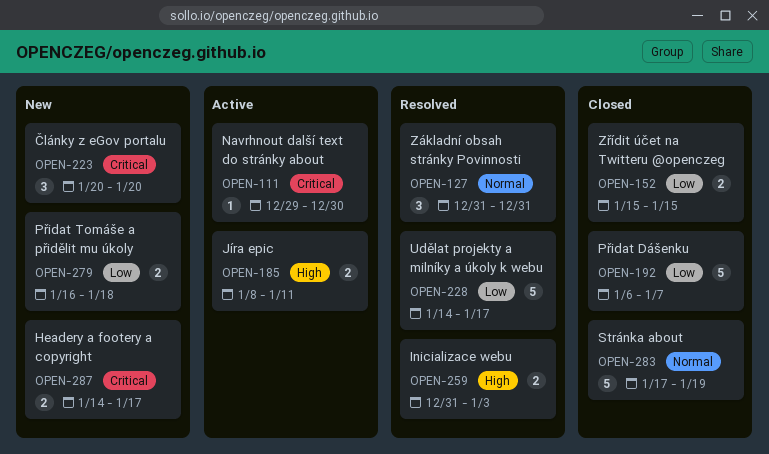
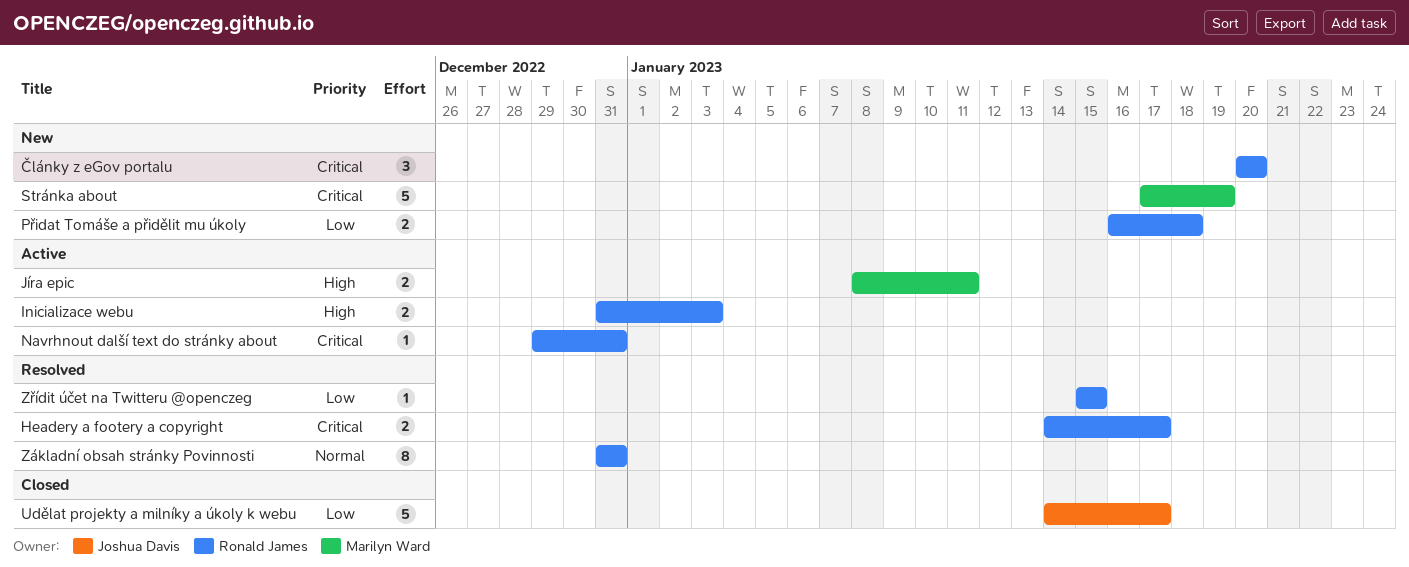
Headery a footery a copyright, status: New -> Resolved
Inicializace webu, status: Resolved -> Active
Navrhnout další text do stránky about, due: Dec 30 -> Dec 31
Přidat Dášenku: present -> none
Stránka about, status: Closed -> New
Stránka about, priority: Normal -> Critical
Udělat projekty a milníky a úkoly k webu, status: Resolved -> Closed
Základní obsah stránky Povinnosti, estimate: 3 -> 8
Zřídit účet na Twitteru @openczeg, status: Closed -> Resolved
Zřídit účet na Twitteru @openczeg, estimate: 2 -> 1

